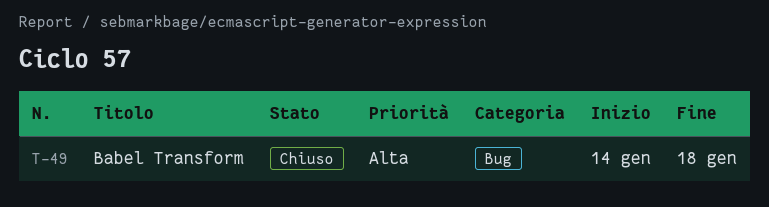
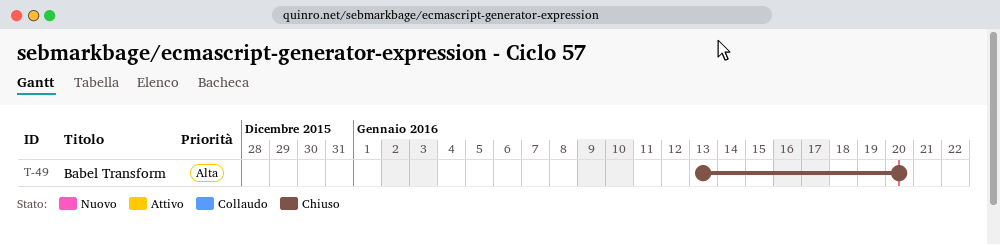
T-49, start: Jan 14 -> Jan 13
T-49, due: Jan 18 -> Jan 20

